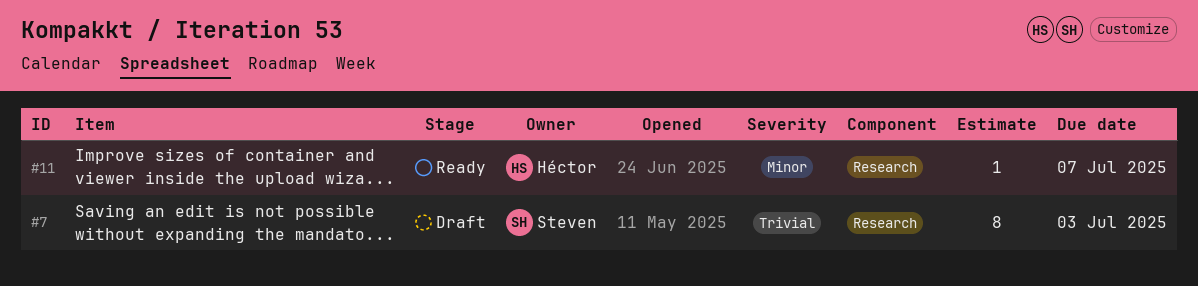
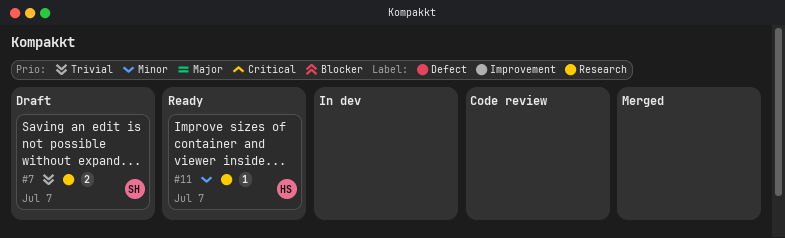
#7, estimate: 8 -> 2
#7, due: Jul 3 -> Jul 7

